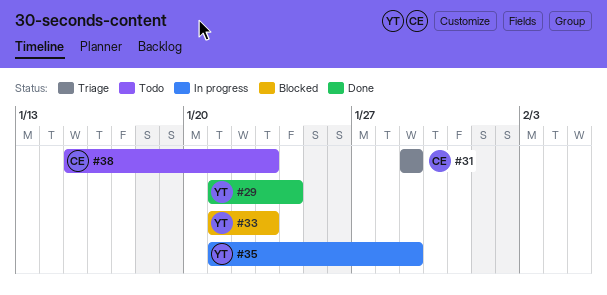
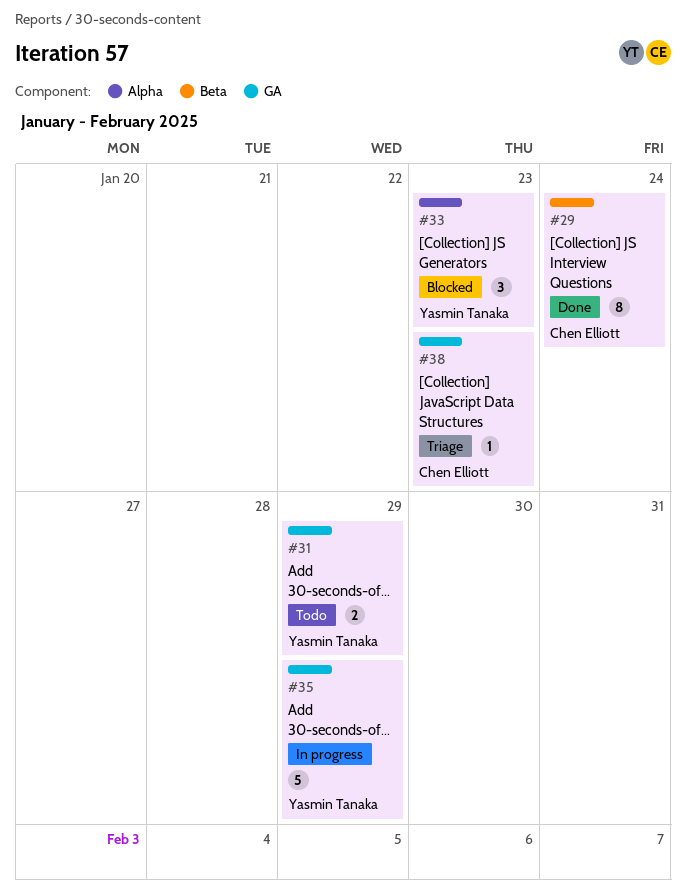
#29, owner: Yasmin Tanaka -> Chen Elliott
#31, status: Triage -> Todo
#31, owner: Chen Elliott -> Yasmin Tanaka
#38, status: Todo -> Triage

